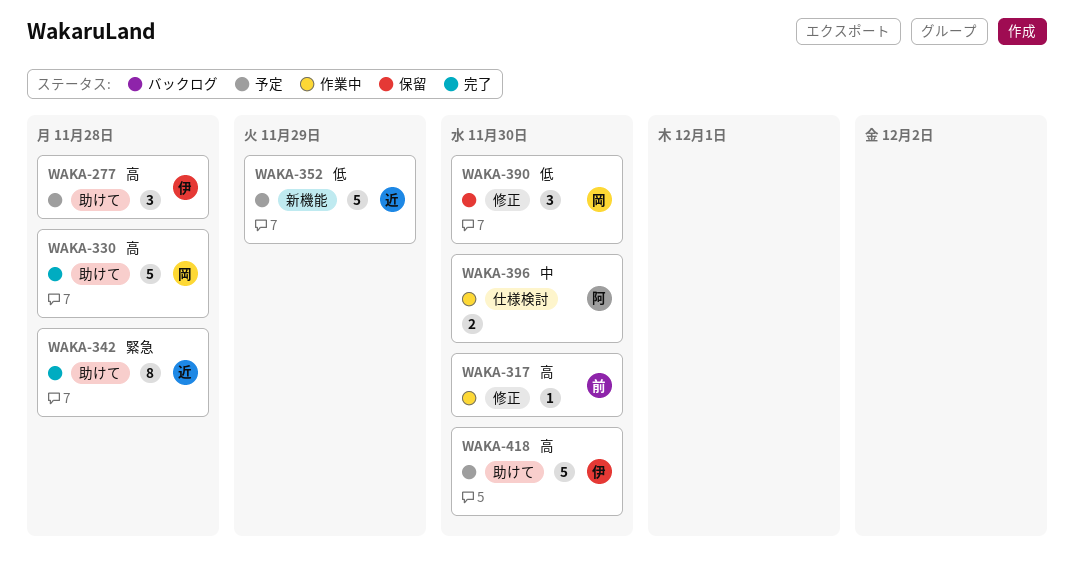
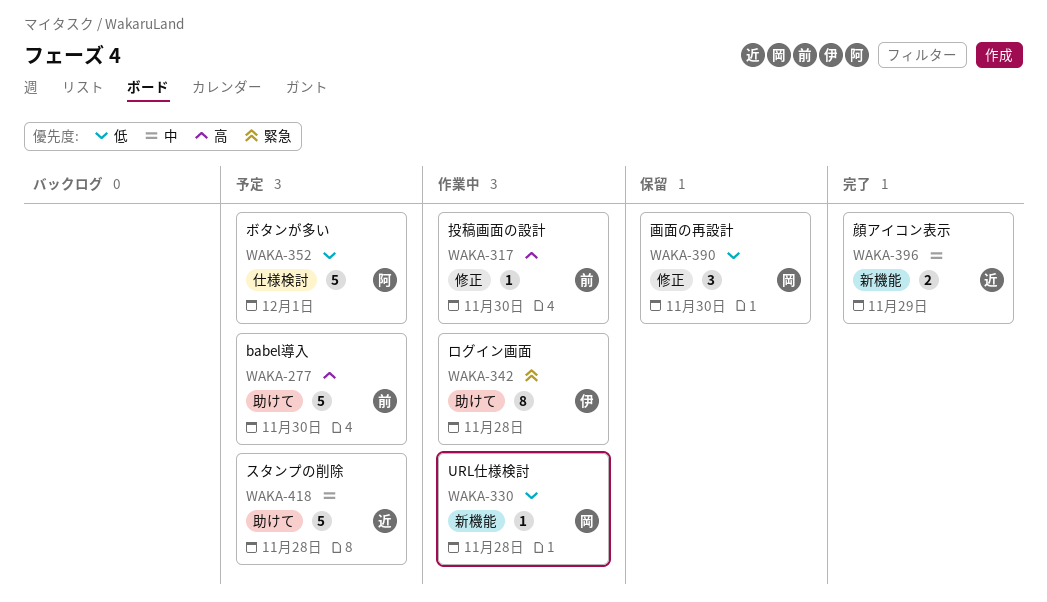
WAKA-277, owner: 伊 -> 前
WAKA-277, estimate: 3 -> 5
WAKA-277, due: Nov 28 -> Nov 30
WAKA-330, status: 完了 -> 作業中
WAKA-330, priority: 高 -> 低
WAKA-330, label: 助けて -> 新機能
WAKA-330, estimate: 5 -> 1
WAKA-342, status: 完了 -> 作業中
WAKA-342, owner: 近 -> 伊
WAKA-352, owner: 近 -> 阿
WAKA-352, label: 新機能 -> 仕様検討
WAKA-352, due: Nov 29 -> Dec 1
WAKA-396, status: 作業中 -> 完了
WAKA-396, owner: 阿 -> 近
WAKA-396, label: 仕様検討 -> 新機能
WAKA-396, due: Nov 30 -> Nov 29
WAKA-418, owner: 伊 -> 近
WAKA-418, priority: 高 -> 中
WAKA-418, due: Nov 30 -> Nov 28

